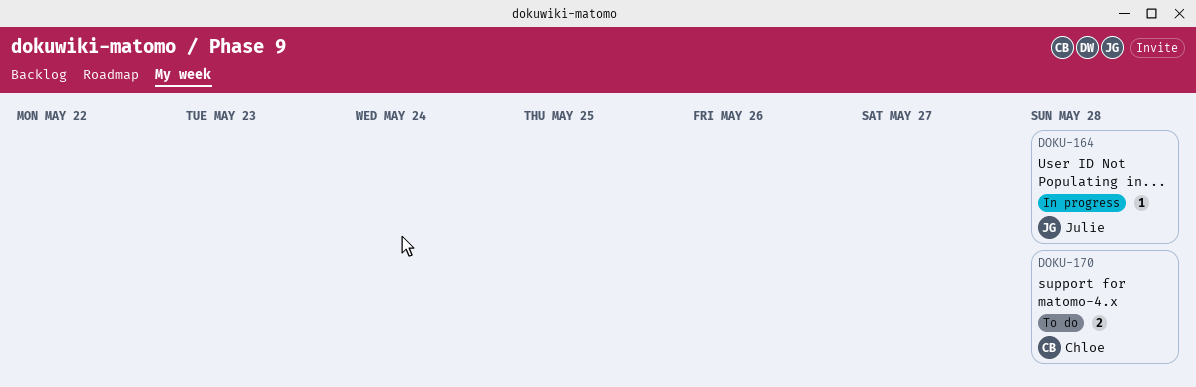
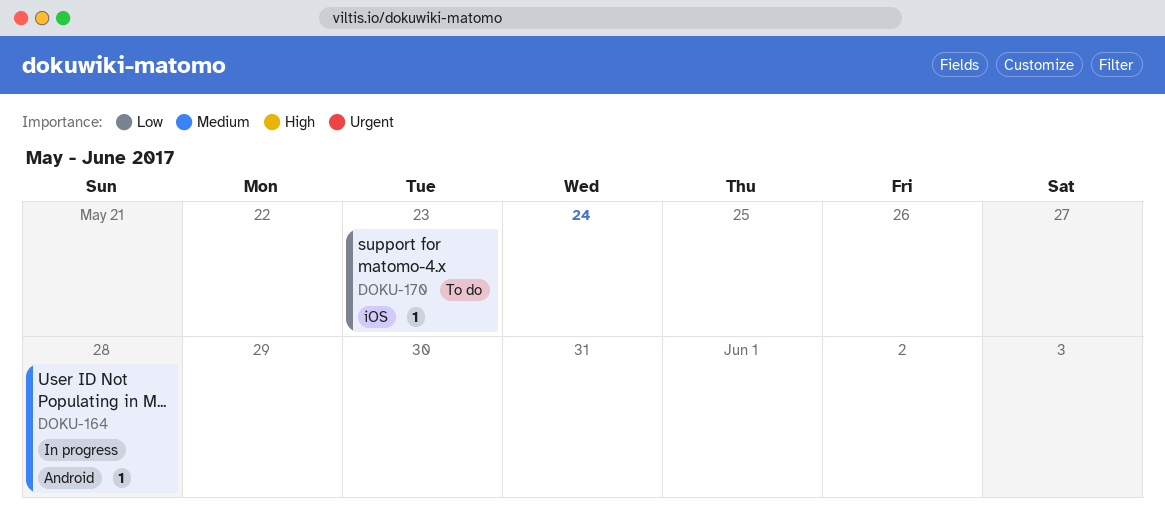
DOKU-170, estimate: 2 -> 1
DOKU-170, due: May 28 -> May 23

